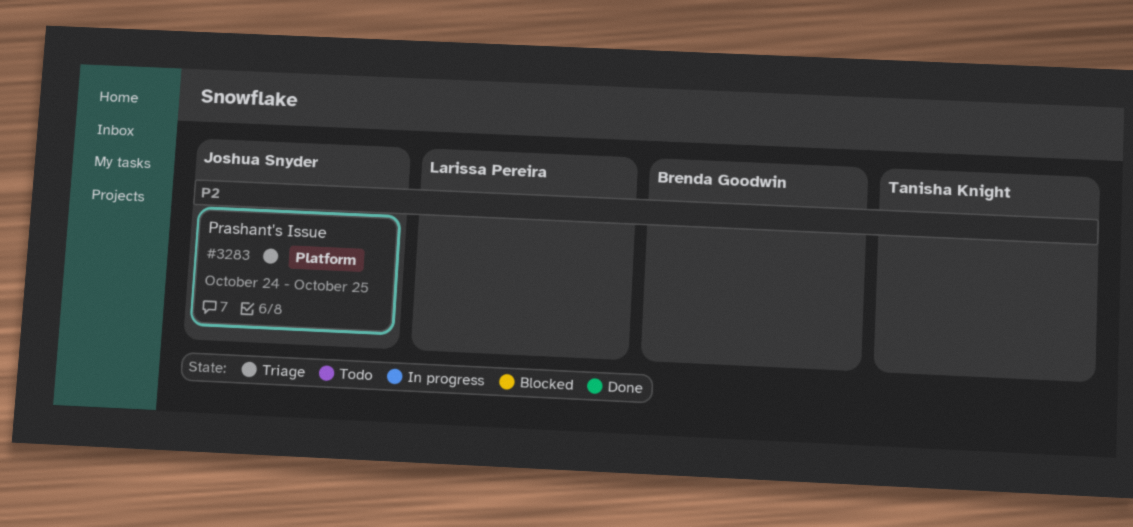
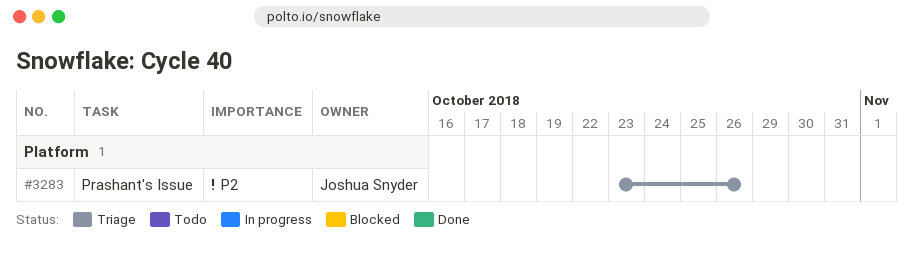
#3283, start: Oct 24 -> Oct 23
#3283, due: Oct 25 -> Oct 26

